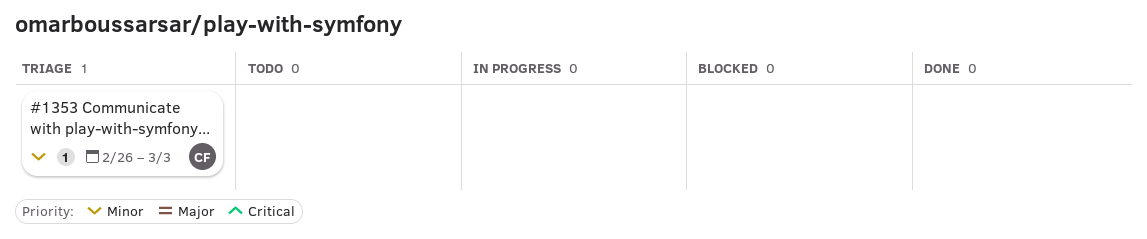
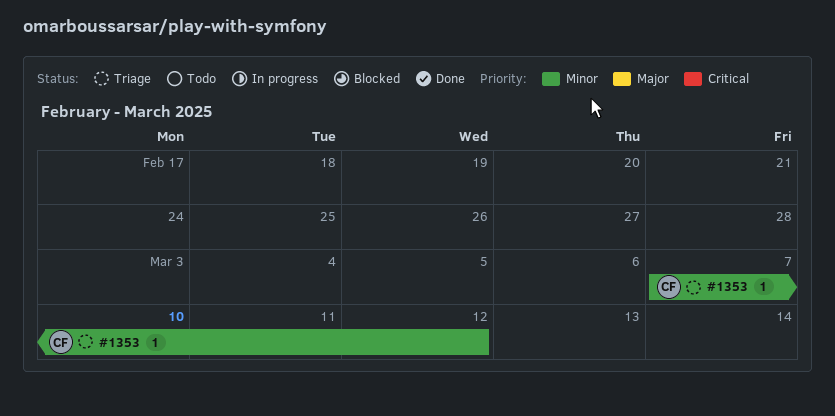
#1353, start: Feb 26 -> Mar 7
#1353, due: Mar 3 -> Mar 12

